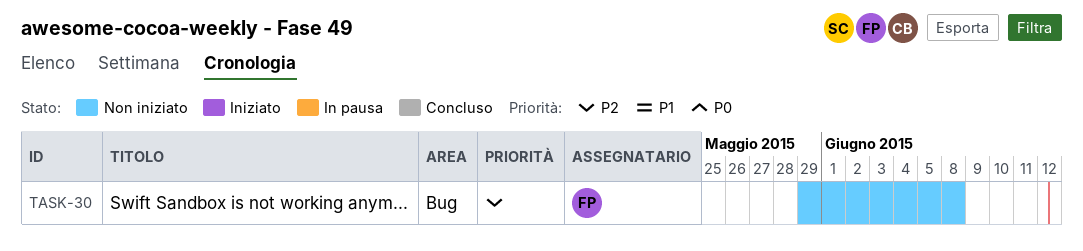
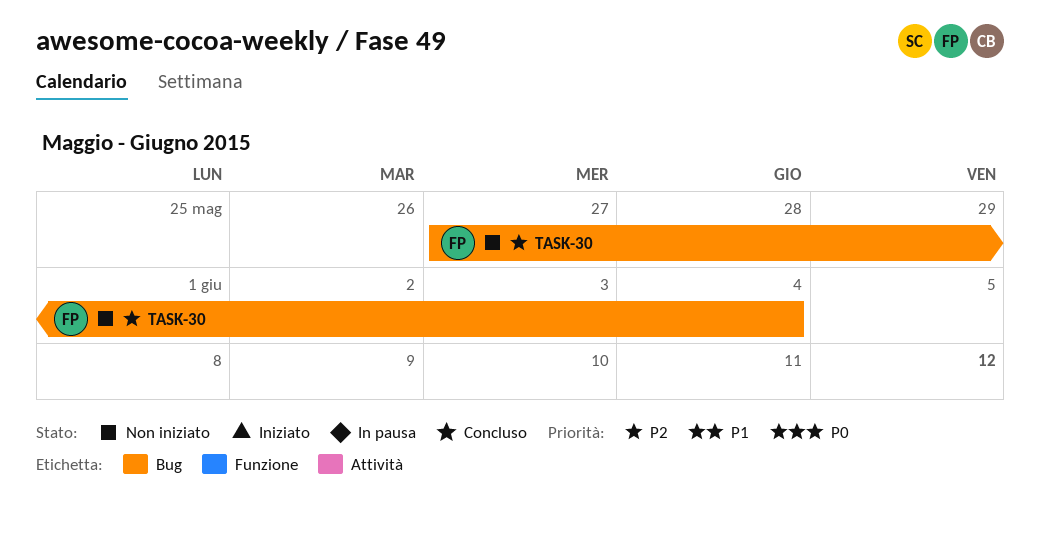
TASK-30, start: May 29 -> May 27
TASK-30, due: Jun 8 -> Jun 4

